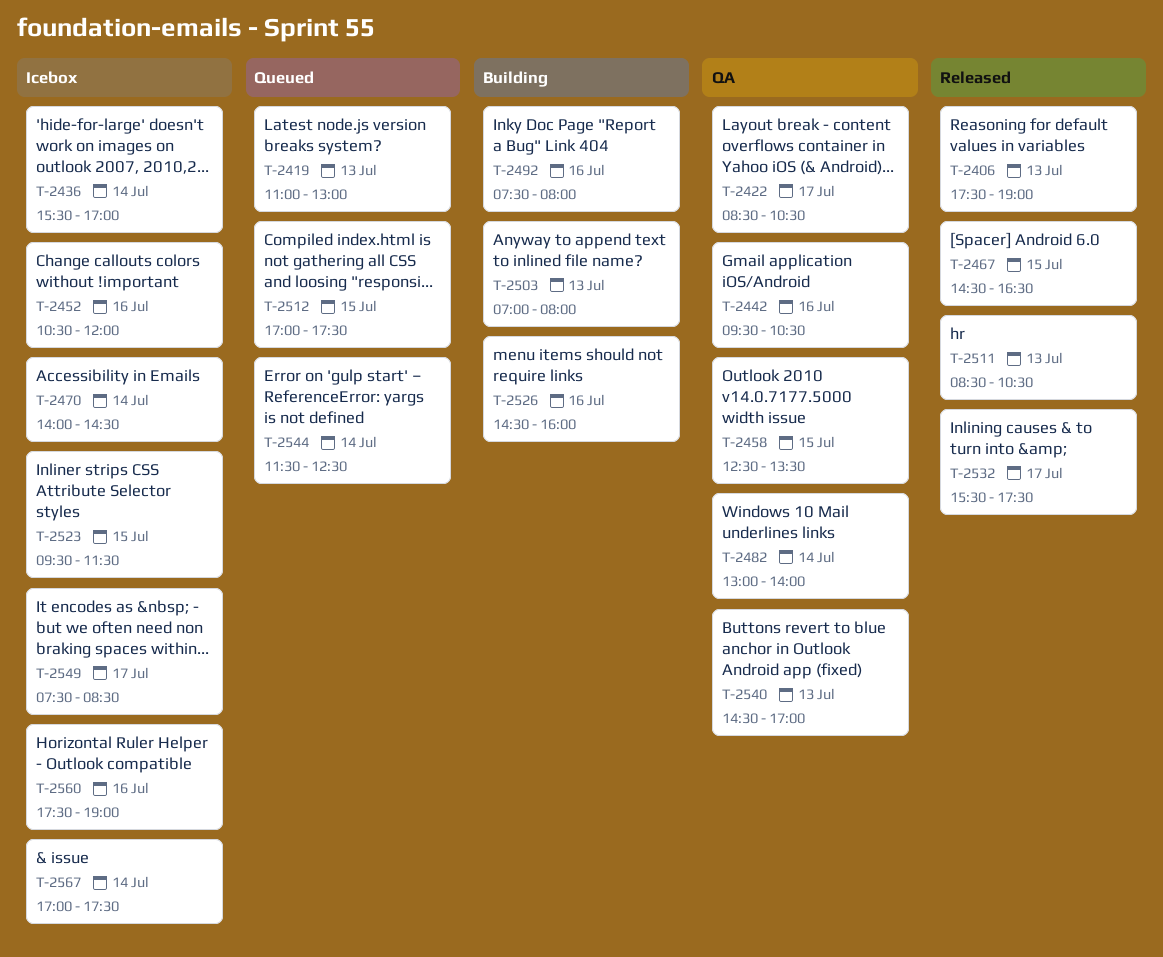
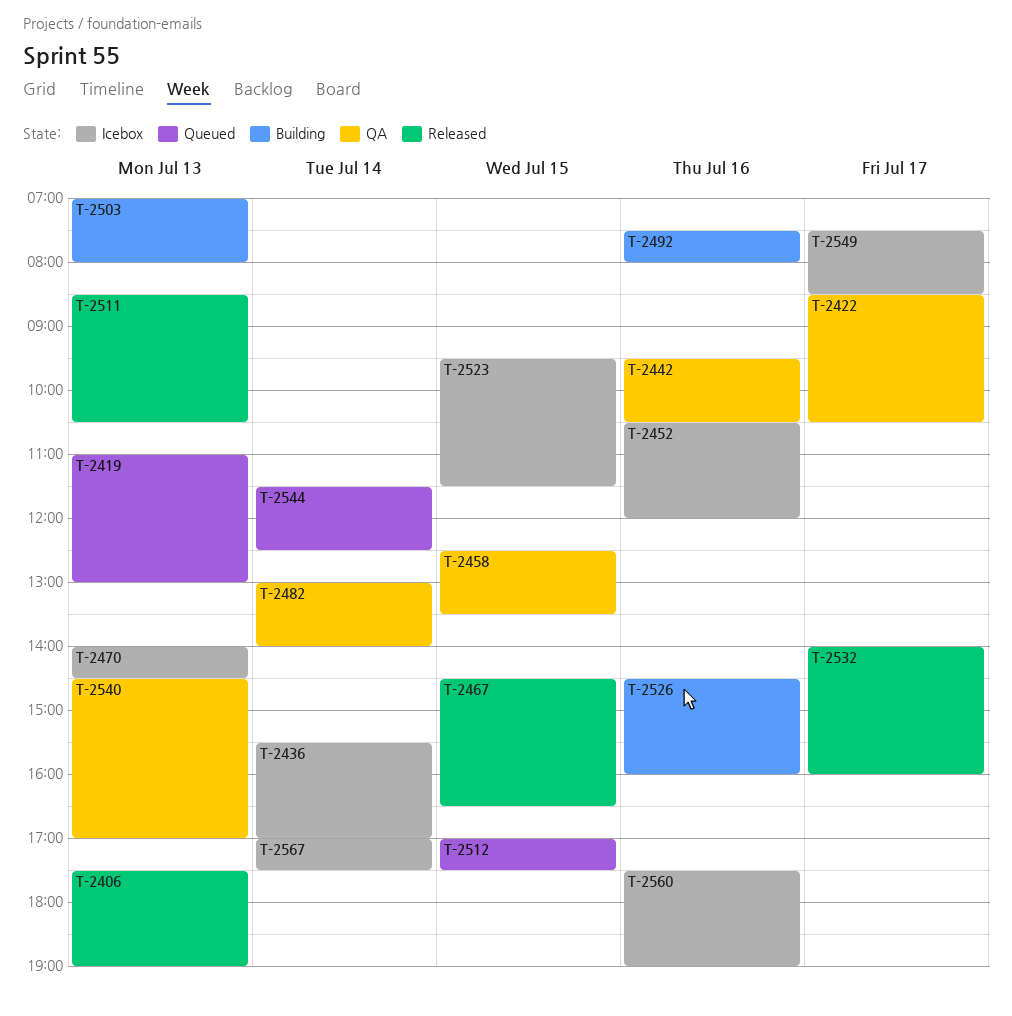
T-2470, day: Jul 14 -> Jul 13
T-2532, begins: 15:30 -> 14:00
T-2532, ends: 17:30 -> 16:00

